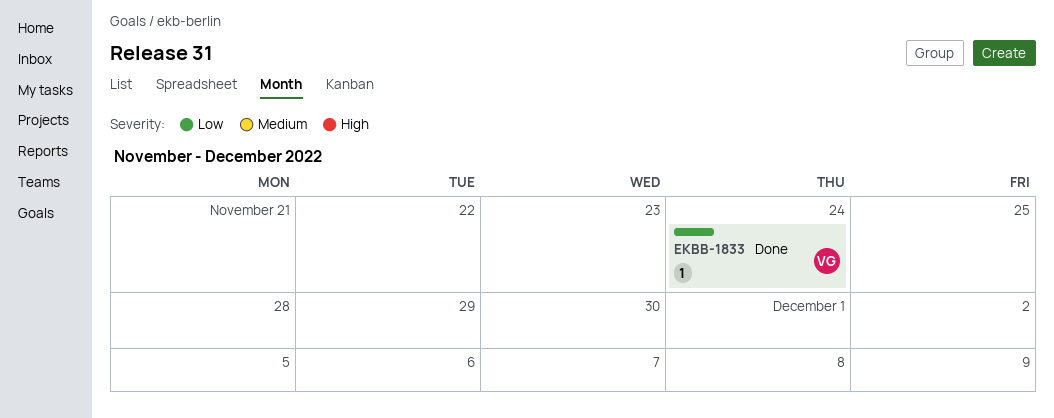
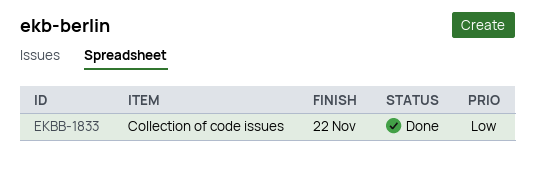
EKBB-1833, due: Nov 24 -> Nov 22

